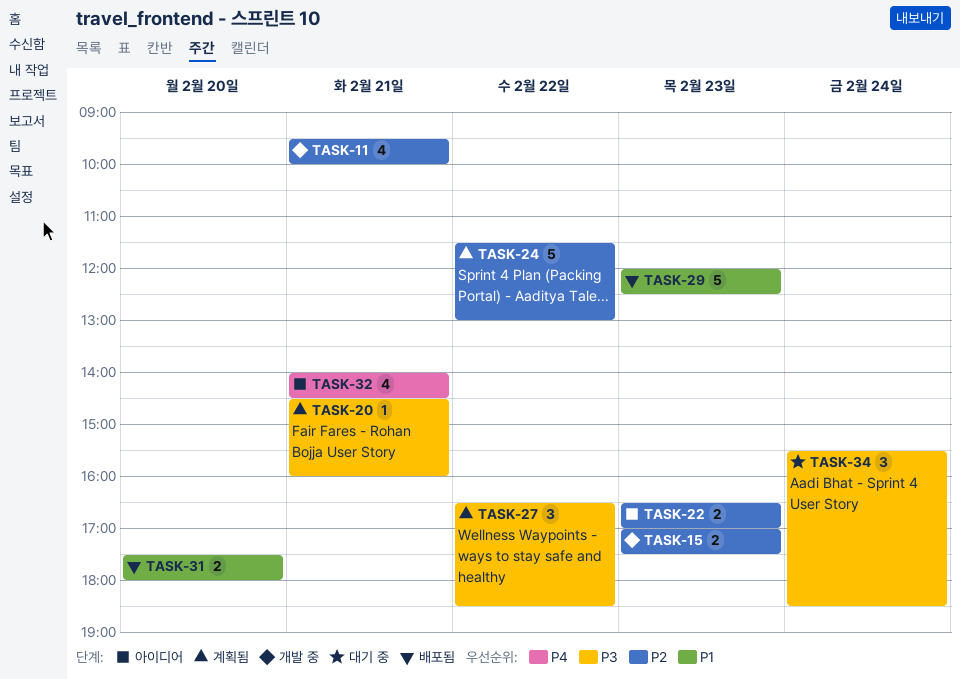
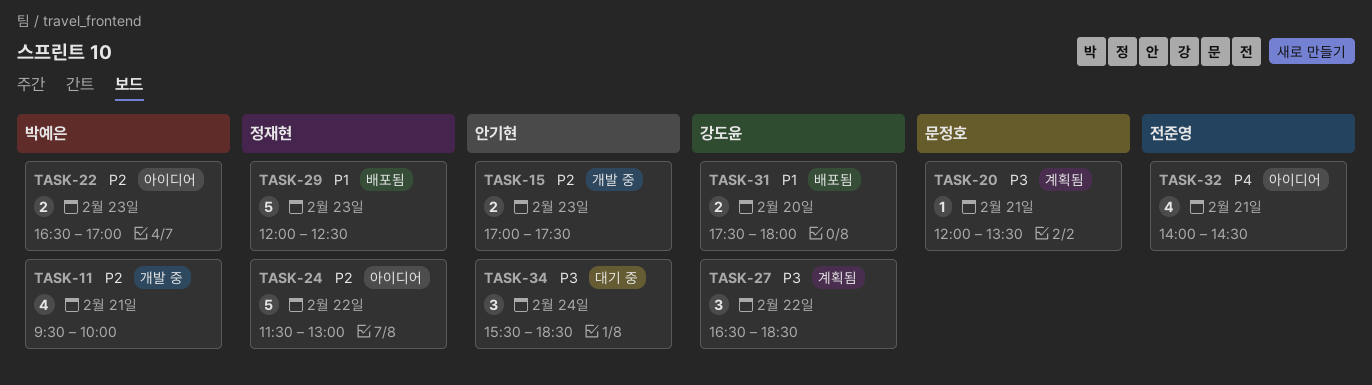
TASK-20, begins: 14:30 -> 12:00
TASK-20, ends: 16:00 -> 13:30
TASK-24, status: 계획됨 -> 아이디어

